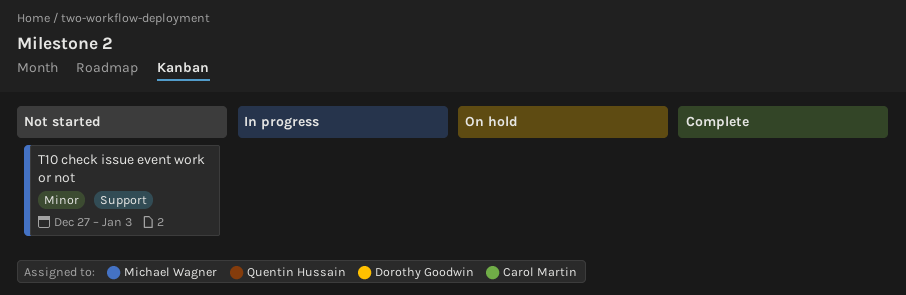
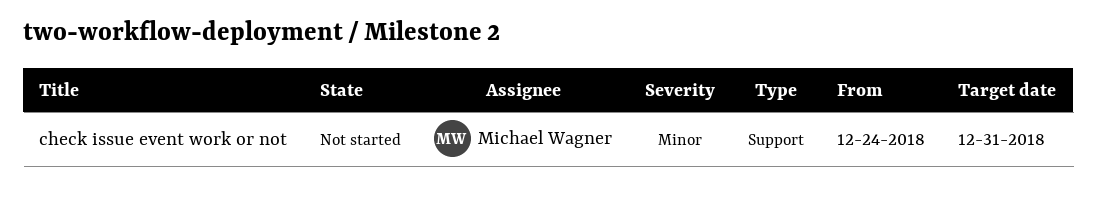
check issue event work or not, start: Dec 27 -> Dec 24
check issue event work or not, due: Jan 3 -> Dec 31

